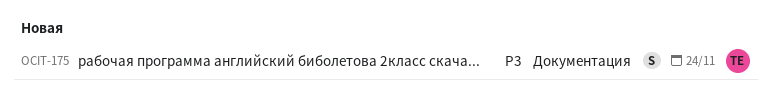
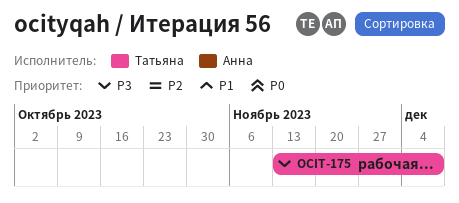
OCIT-175, due: Nov 24 -> Dec 8

